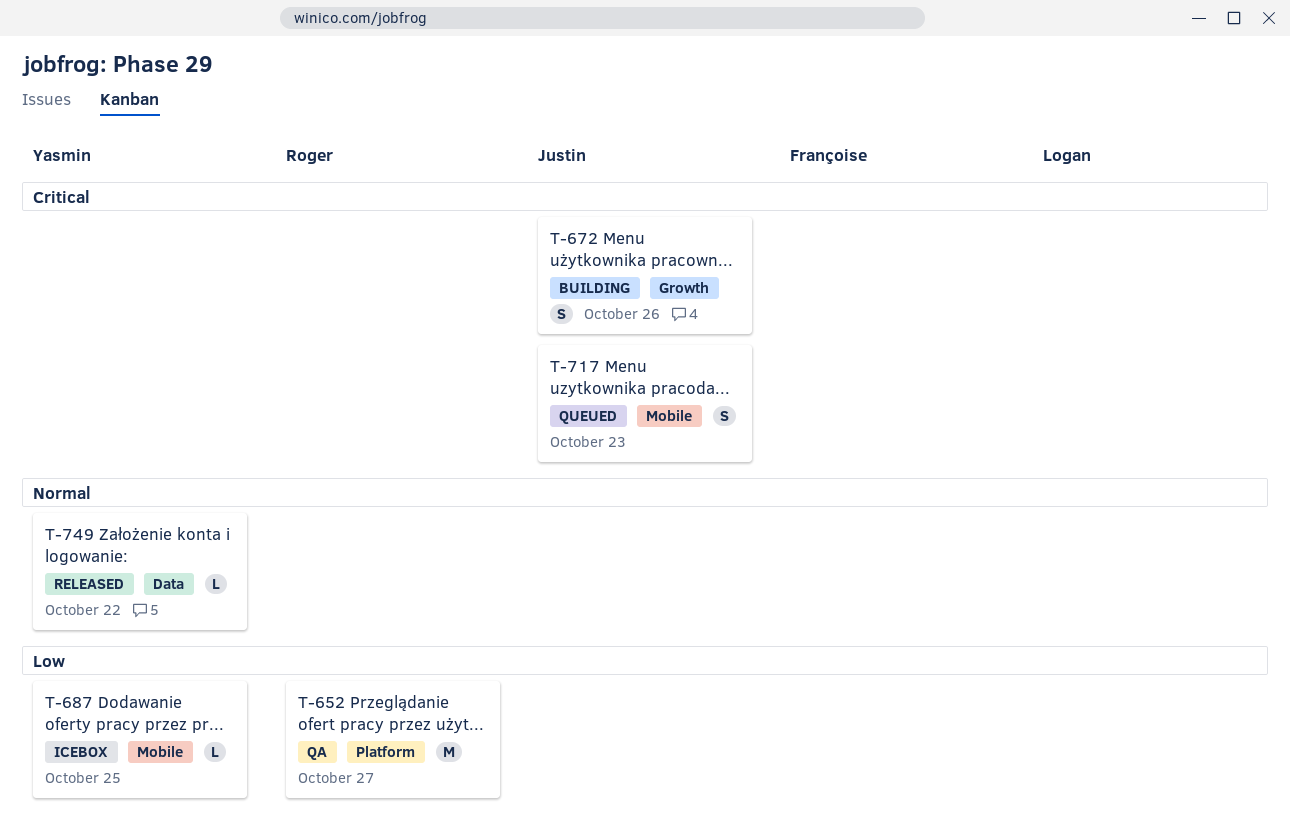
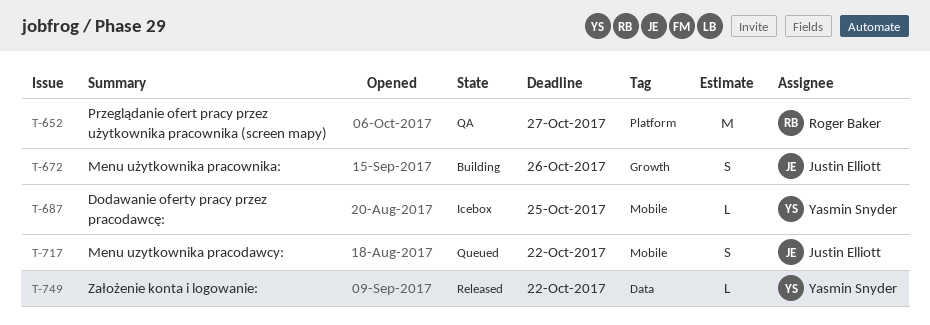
T-717, due: Oct 23 -> Oct 22

